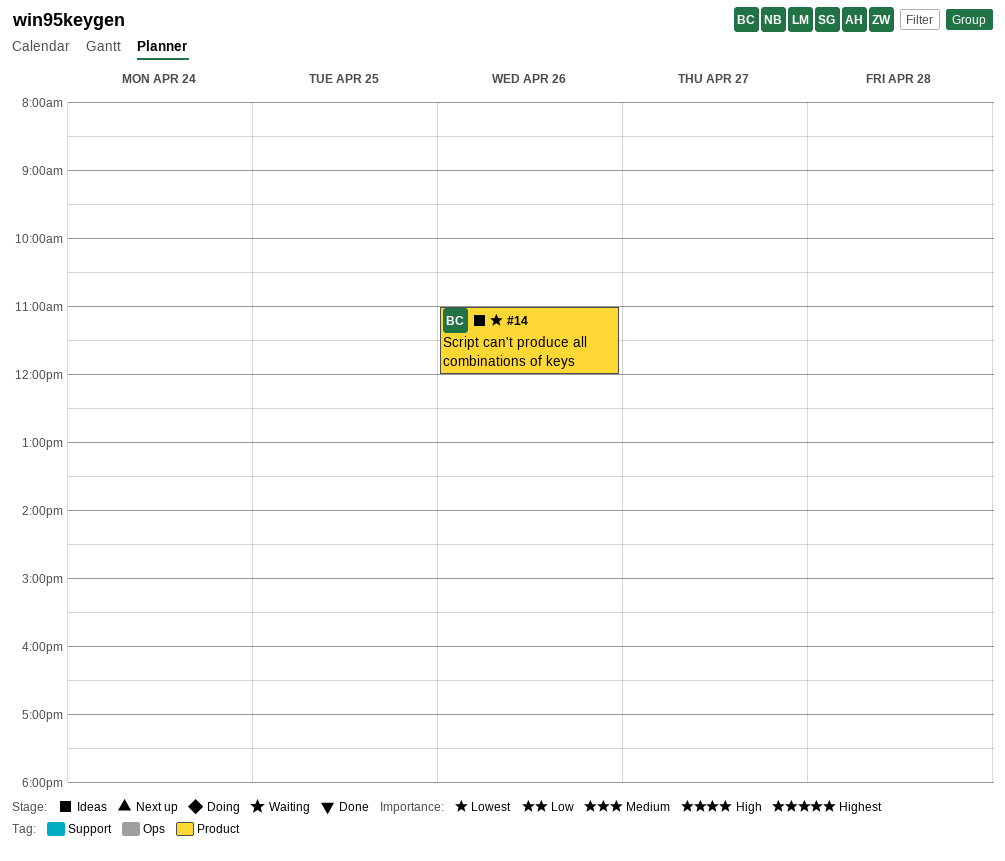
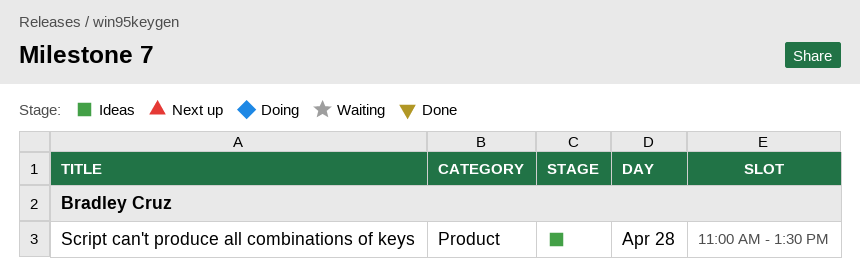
Script can't produce all combinations of keys, day: Apr 26 -> Apr 28
Script can't produce all combinations of keys, ends: 12:00 -> 13:30

